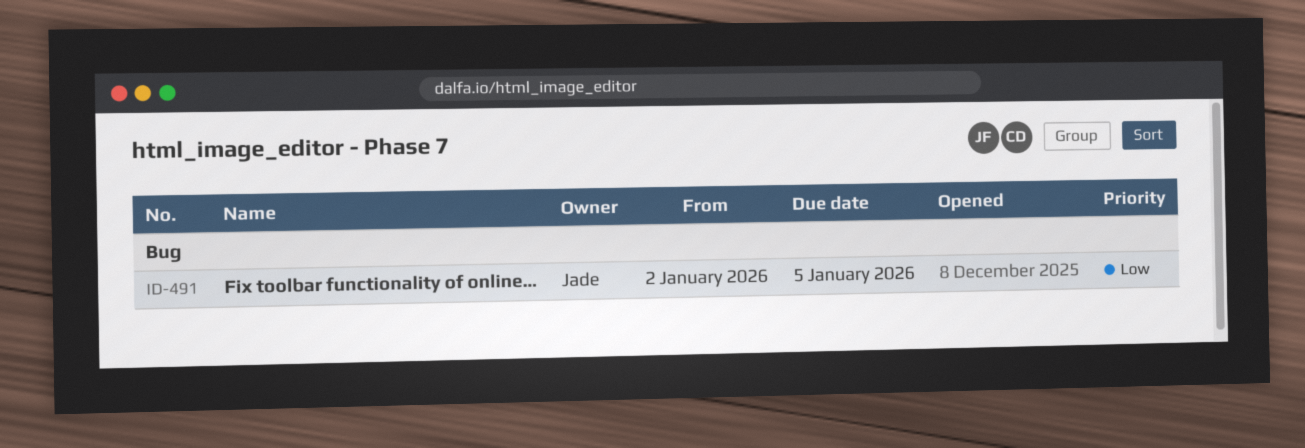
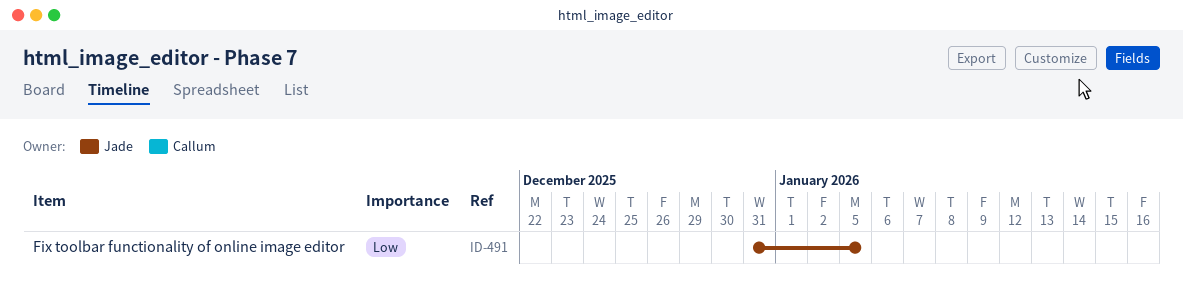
ID-491, start: Jan 2 -> Dec 31

